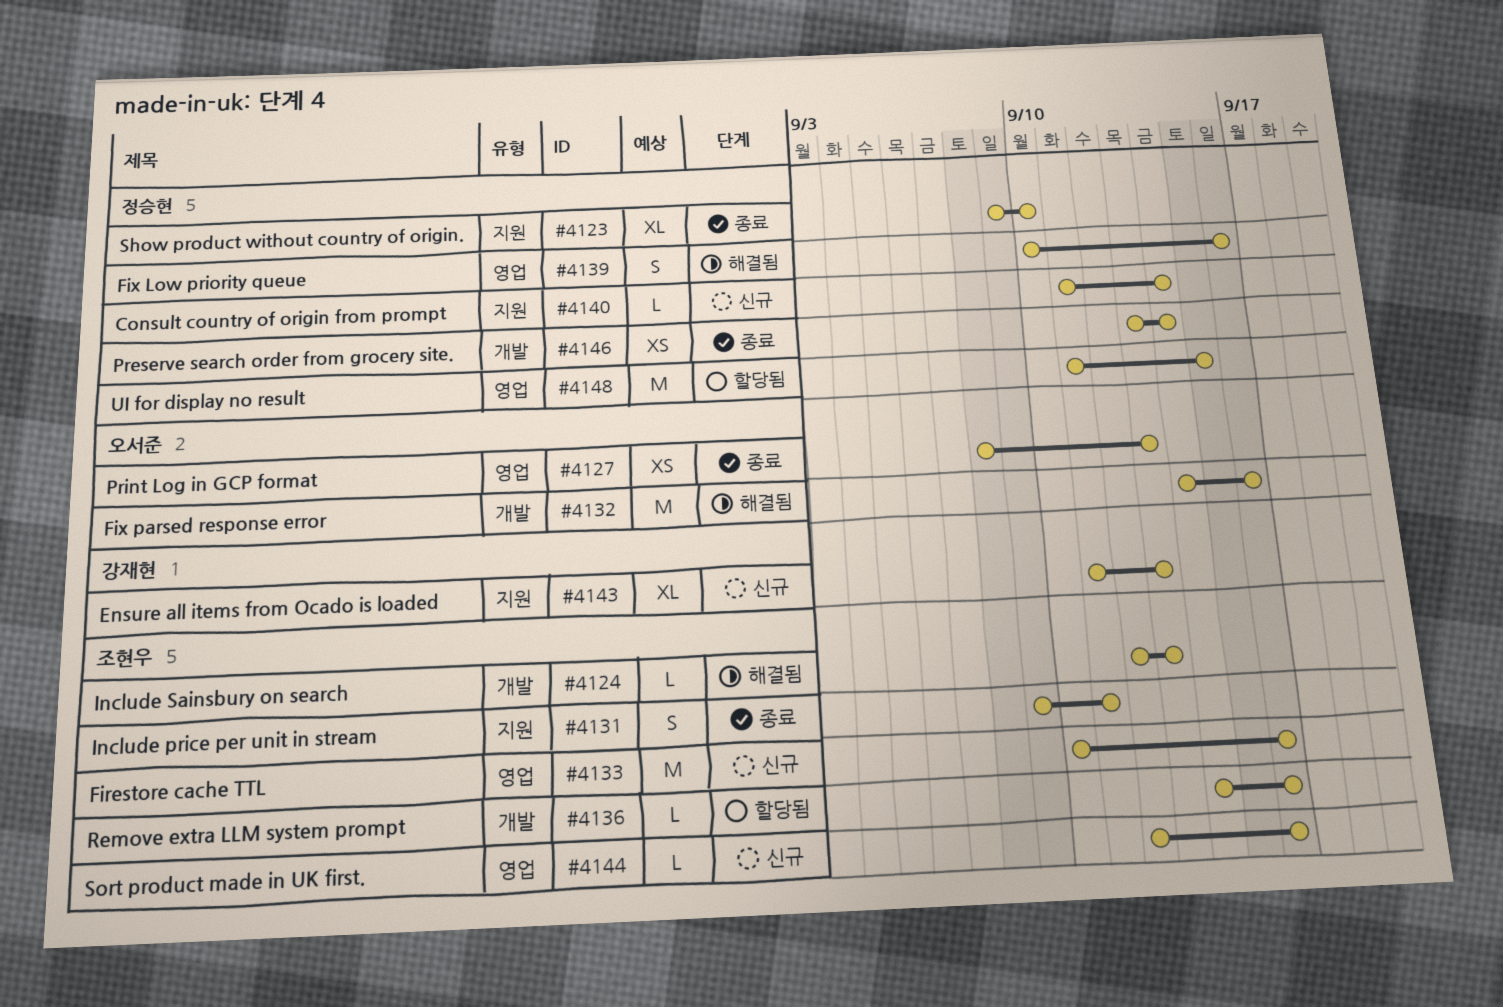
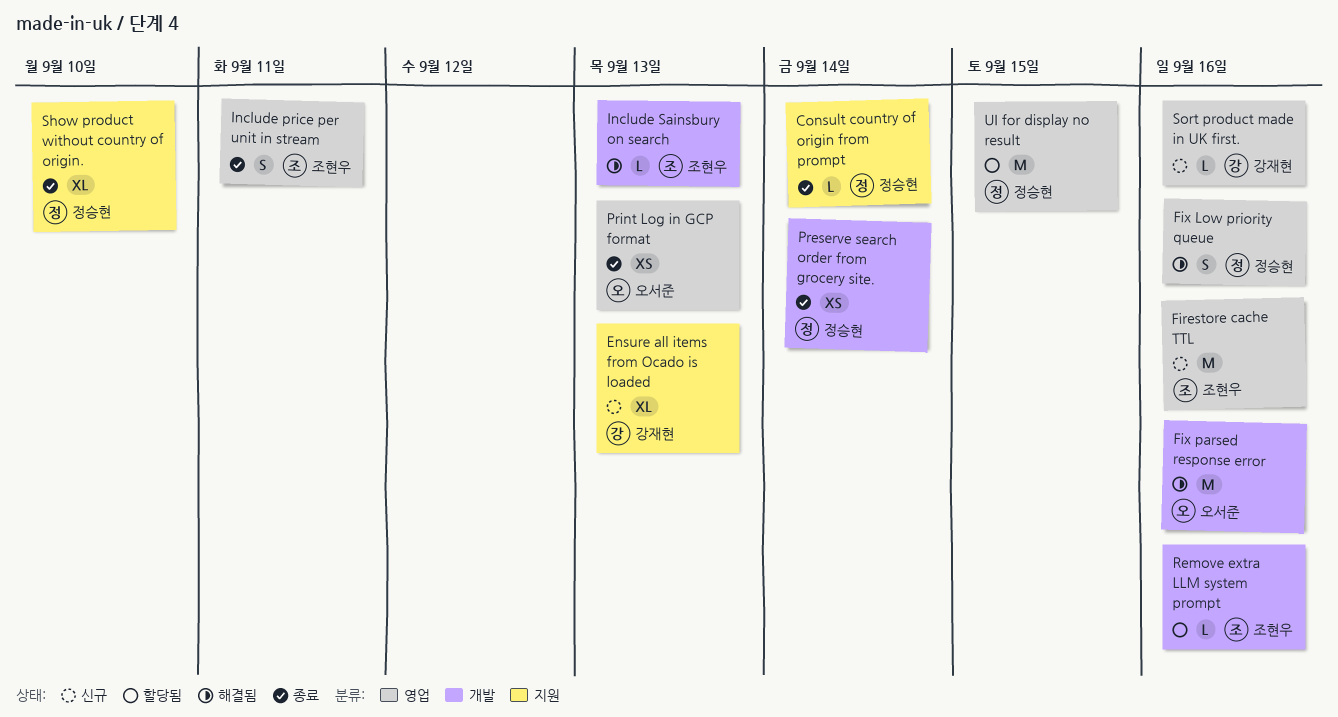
Consult country of origin from prompt, status: 신규 -> 종료
Include price per unit in stream, label: 지원 -> 영업
Sort product made in UK first., owner: 조현우 -> 강재현

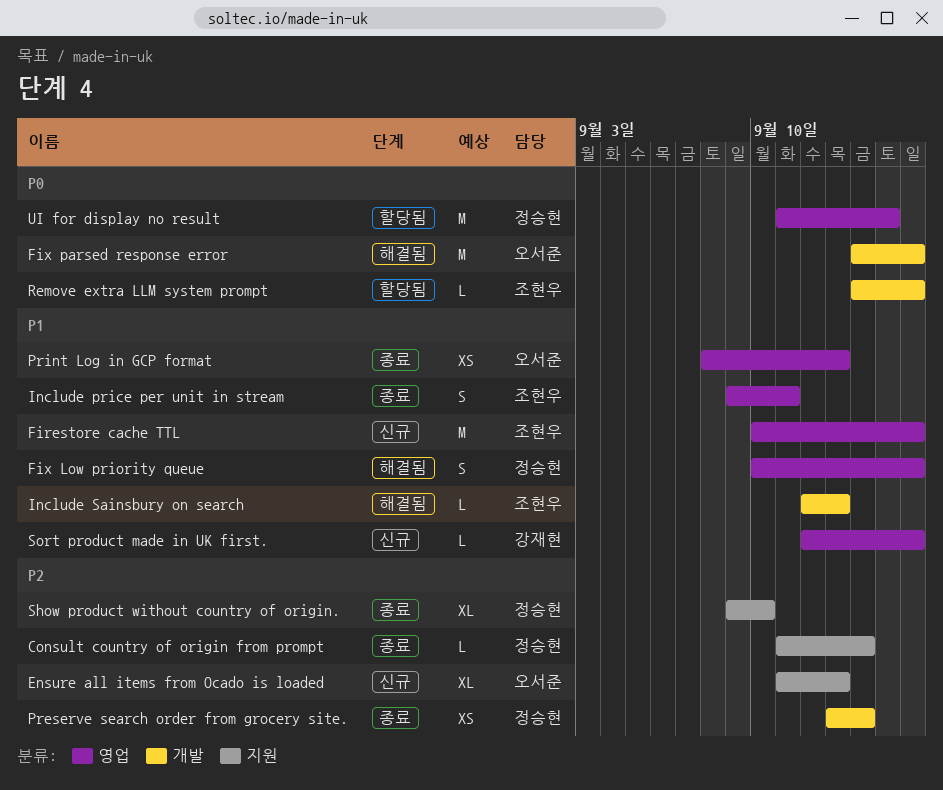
Ensure all items from Ocado is loaded, owner: 강재현 -> 오서준

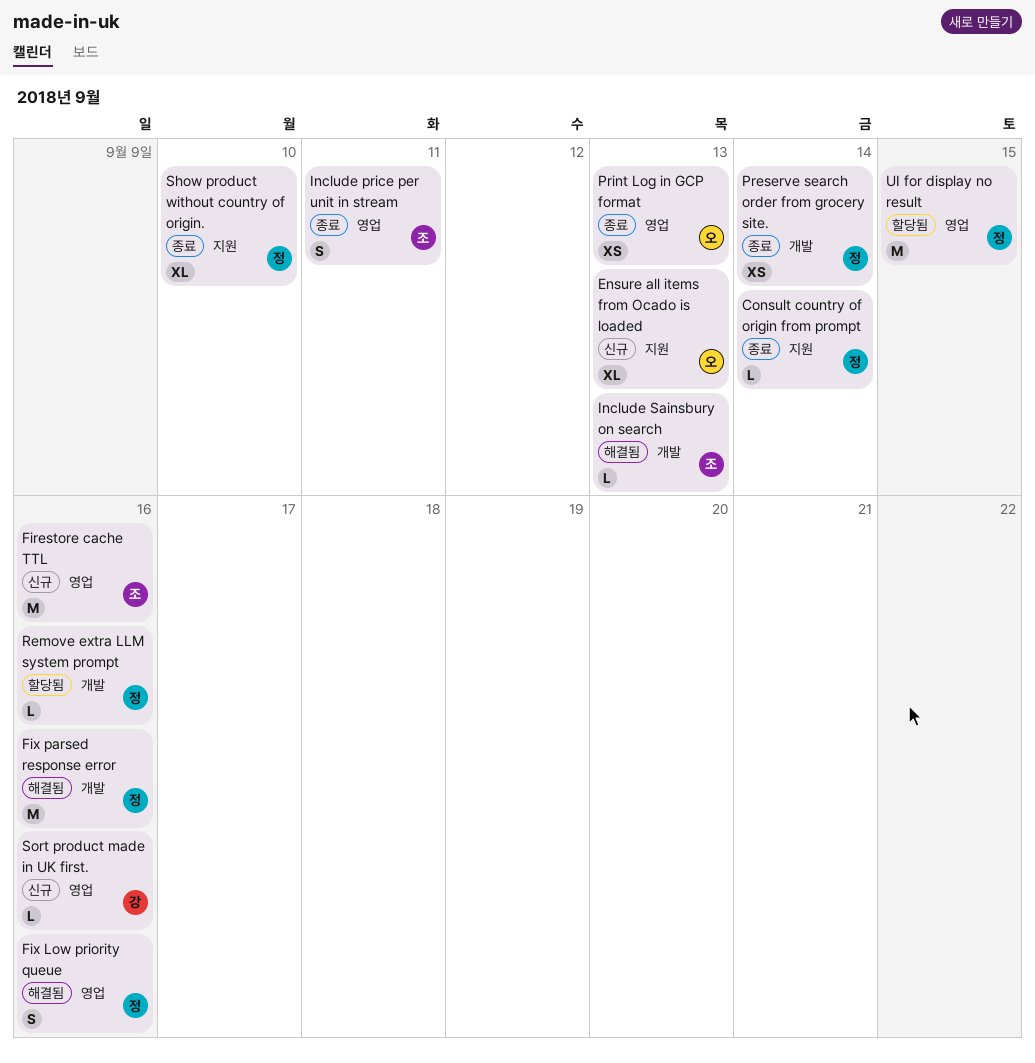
Fix parsed response error, owner: 오서준 -> 정승현
Remove extra LLM system prompt, owner: 조현우 -> 정승현

